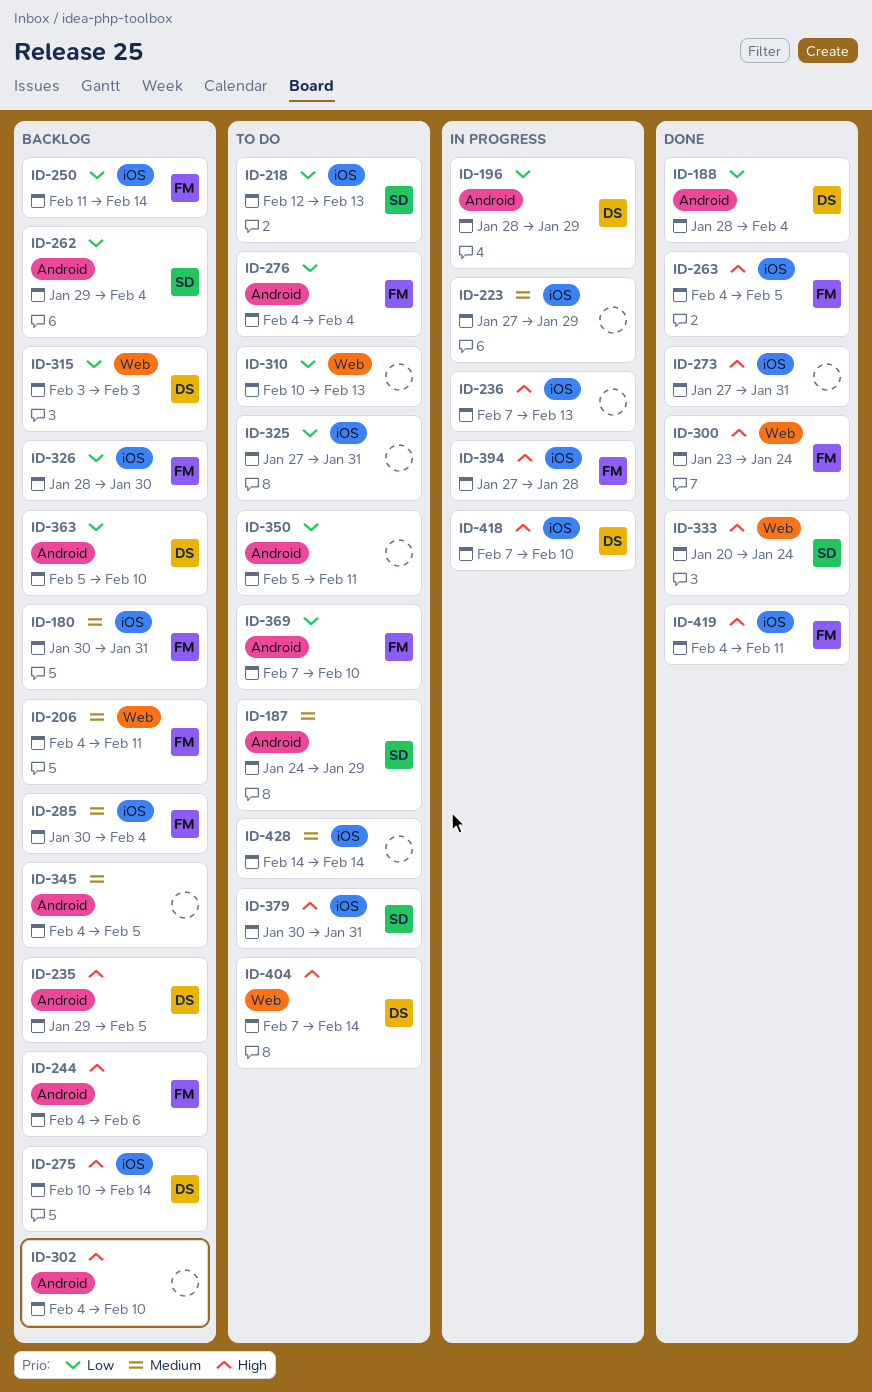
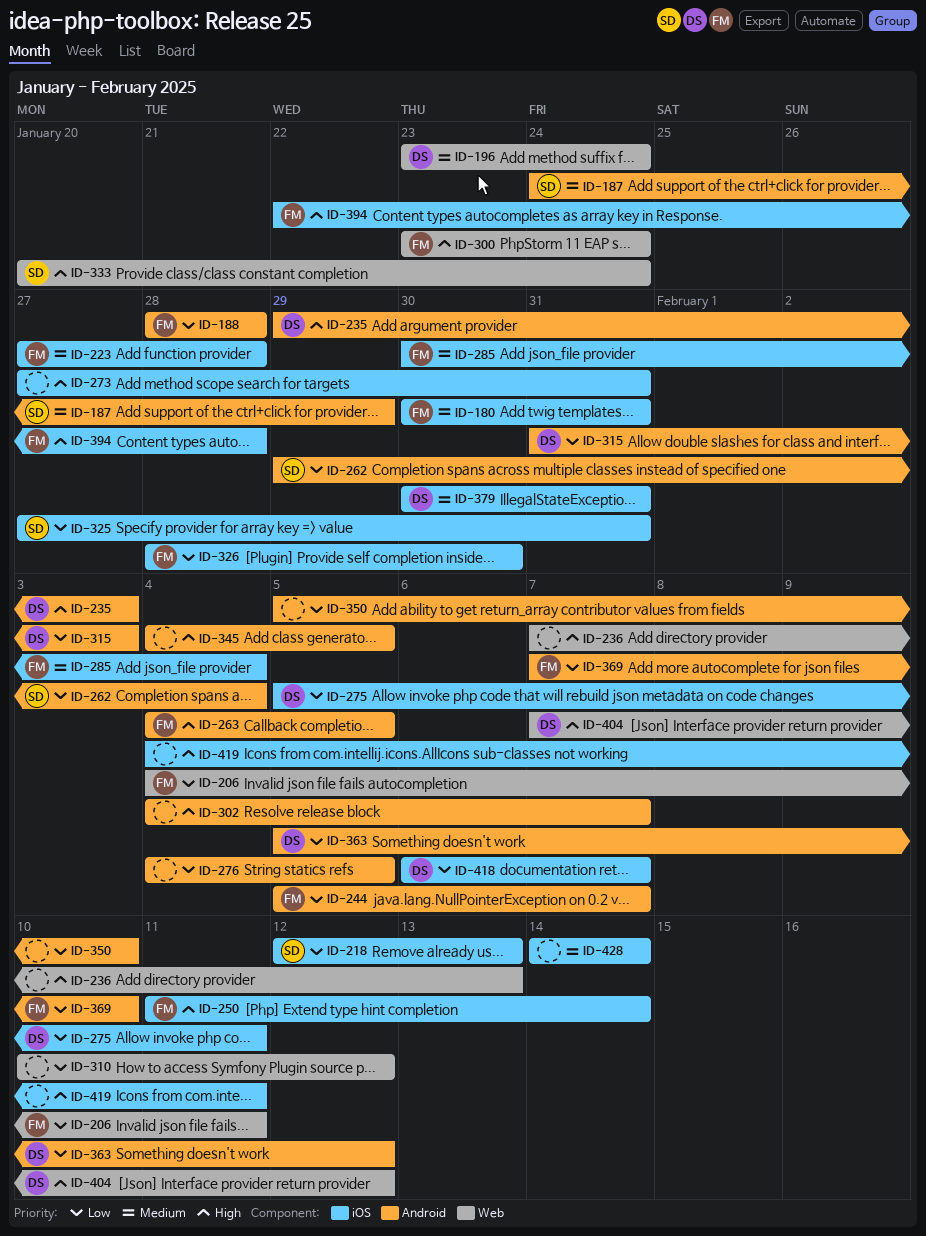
ID-188, owner: DS -> FM
ID-188, due: Feb 4 -> Jan 28
ID-196, priority: Low -> Medium
ID-196, label: Android -> Web
ID-196, start: Jan 28 -> Jan 23
ID-196, due: Jan 29 -> Jan 24
ID-206, priority: Medium -> Low
ID-223, owner: none -> FM
ID-223, due: Jan 29 -> Jan 28
ID-235, due: Feb 5 -> Feb 3
ID-236, label: iOS -> Web
ID-244, priority: High -> Low
ID-244, start: Feb 4 -> Feb 5
ID-244, due: Feb 6 -> Feb 7
ID-250, priority: Low -> High
ID-263, label: iOS -> Android
ID-275, priority: High -> Low
ID-275, start: Feb 10 -> Feb 5
ID-275, due: Feb 14 -> Feb 11
ID-276, owner: FM -> none
ID-276, due: Feb 4 -> Feb 5
ID-302, due: Feb 10 -> Feb 7
ID-310, due: Feb 13 -> Feb 12
ID-315, label: Web -> Android
ID-315, start: Feb 3 -> Jan 31
ID-325, owner: none -> SD
ID-345, priority: Medium -> High
ID-350, due: Feb 11 -> Feb 10
ID-363, due: Feb 10 -> Feb 12
ID-379, owner: SD -> DS
ID-379, priority: High -> Medium
ID-394, start: Jan 27 -> Jan 22
ID-404, due: Feb 14 -> Feb 12
ID-418, priority: High -> Low
ID-418, start: Feb 7 -> Feb 6
ID-418, due: Feb 10 -> Feb 7
ID-419, owner: FM -> none

